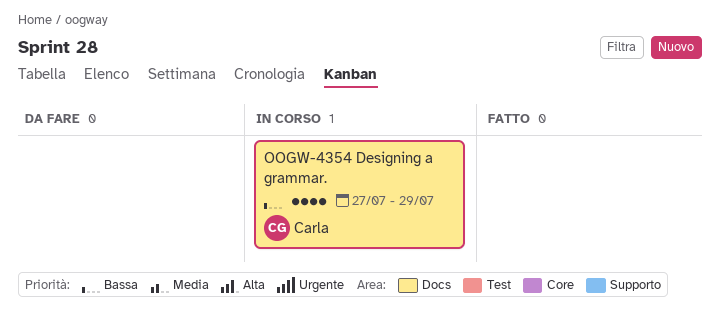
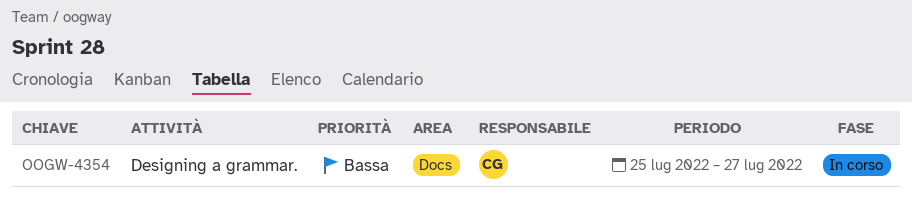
OOGW-4354, start: Jul 27 -> Jul 25
OOGW-4354, due: Jul 29 -> Jul 27

